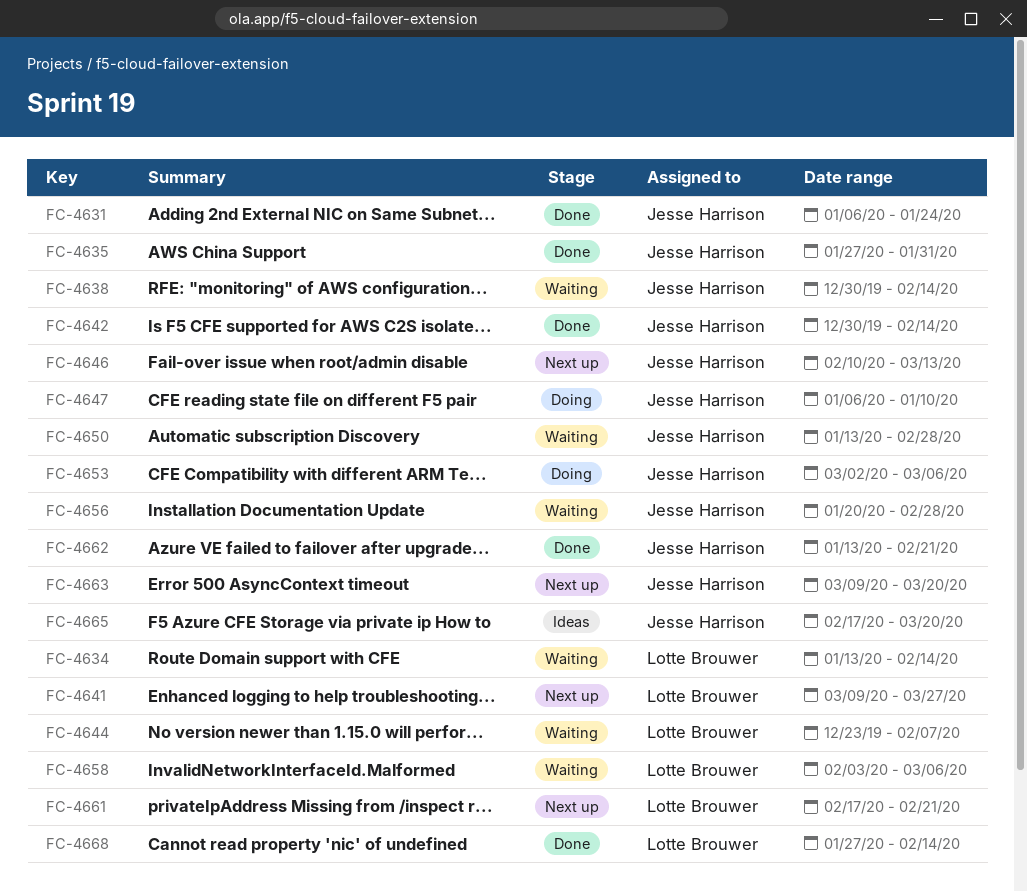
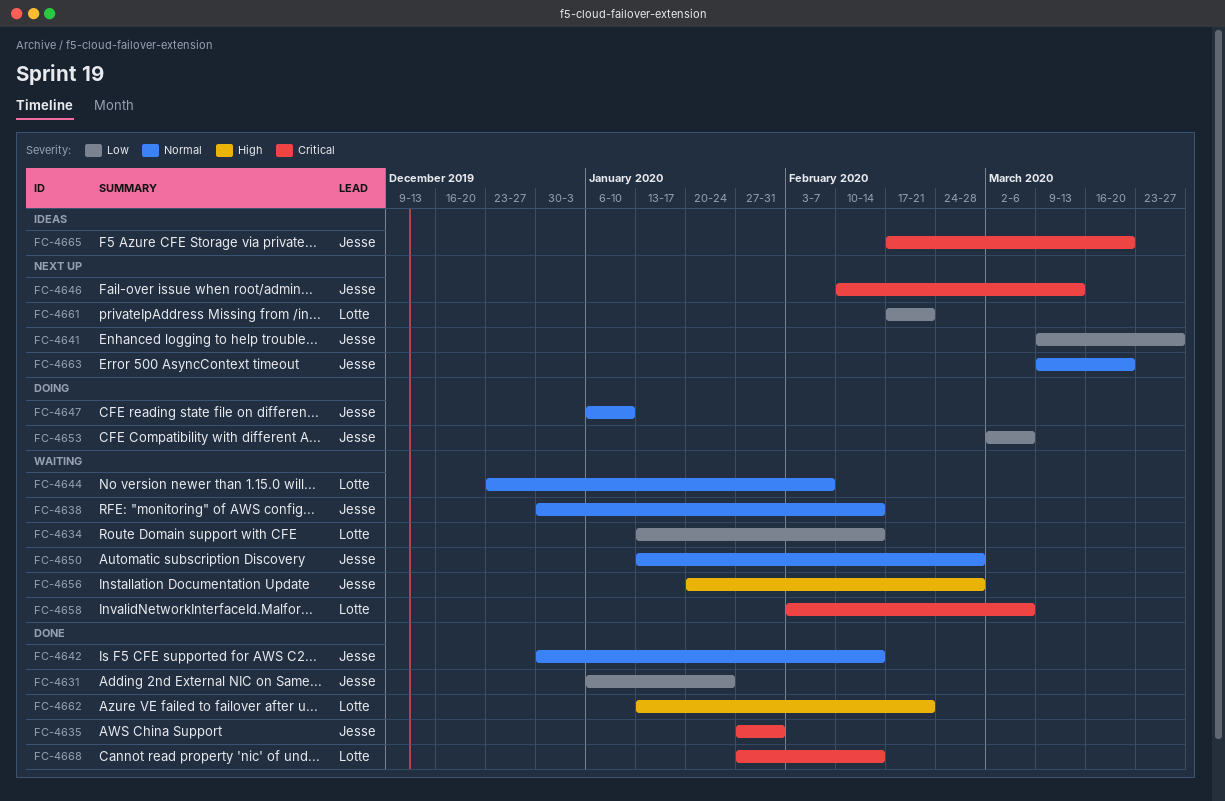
FC-4641, owner: Lotte Brouwer -> Jesse Harrison
FC-4662, owner: Jesse Harrison -> Lotte Brouwer

